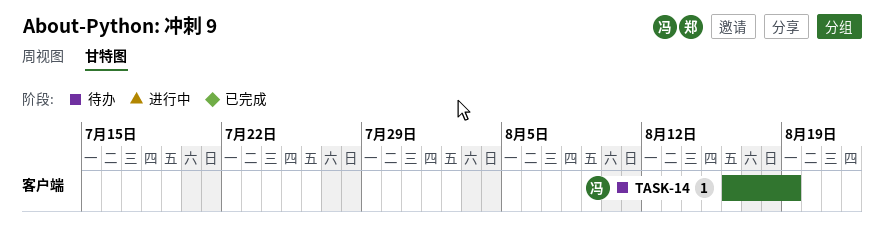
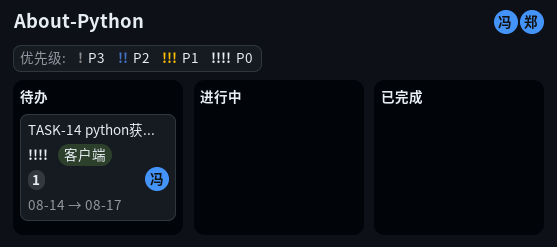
TASK-14, start: Aug 16 -> Aug 14
TASK-14, due: Aug 19 -> Aug 17

